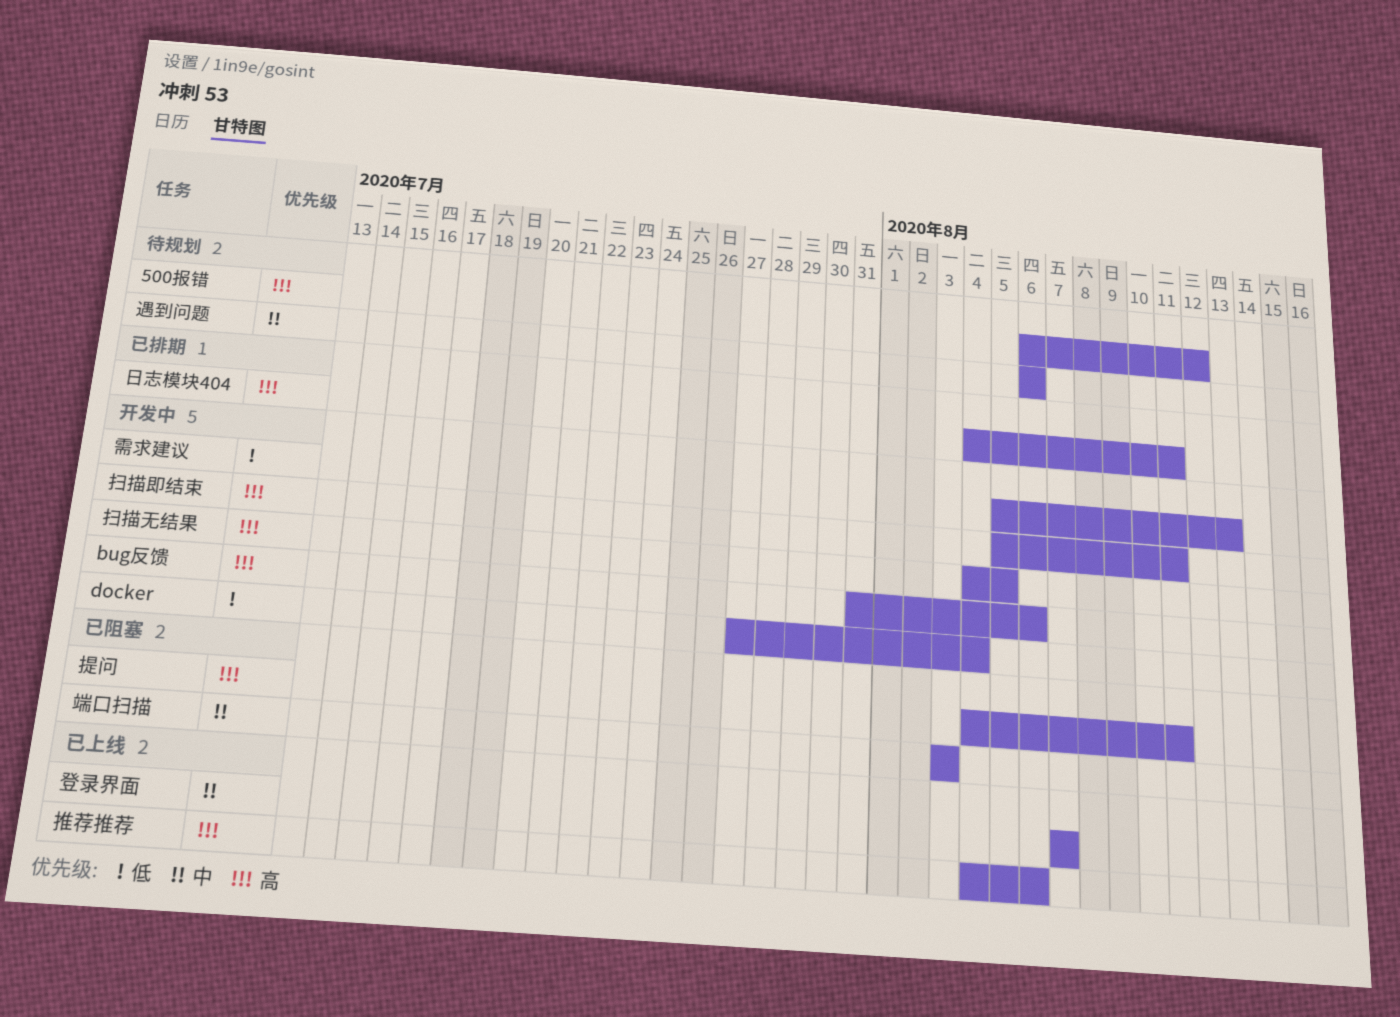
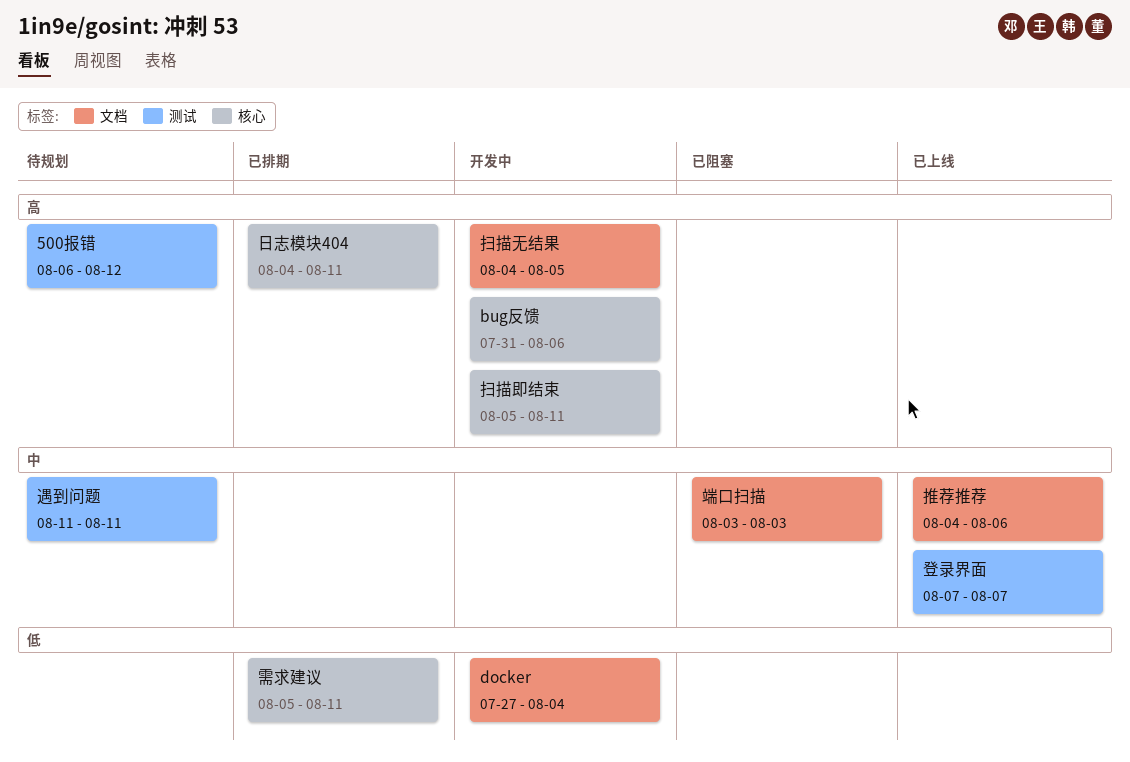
推荐推荐, priority: 高 -> 中
提问: present -> none
遇到问题, start: Aug 6 -> Aug 11
遇到问题, due: Aug 6 -> Aug 11
需求建议, status: 开发中 -> 已排期
需求建议, due: Aug 13 -> Aug 11

